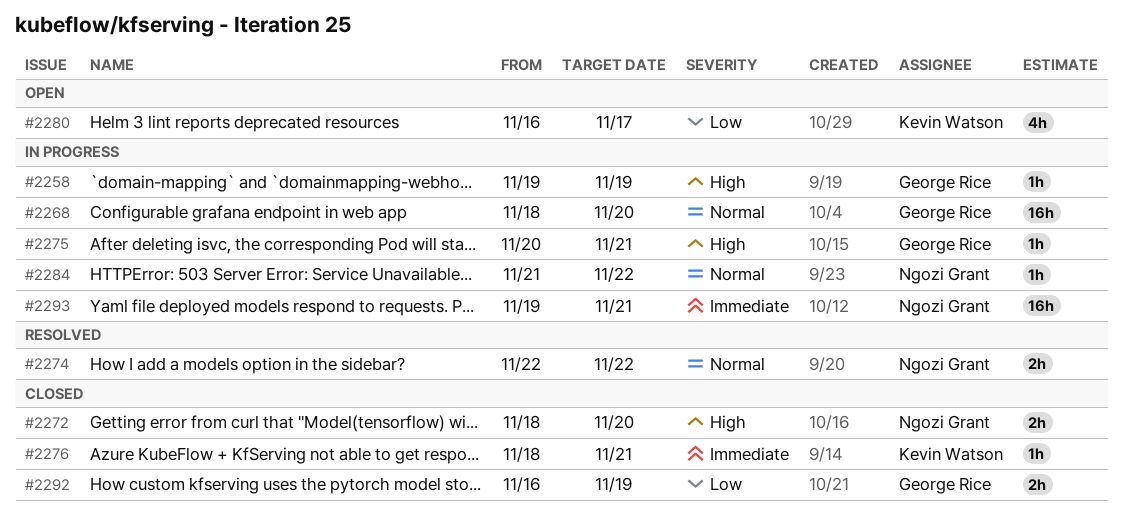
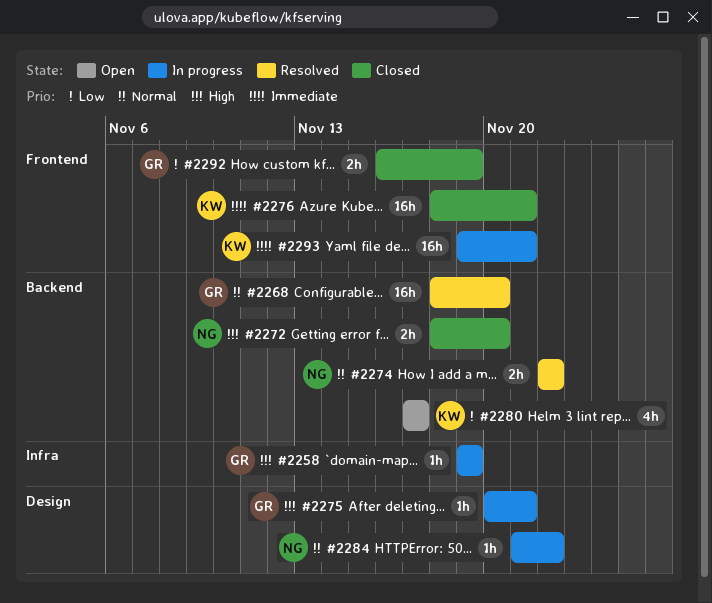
#2268, status: In progress -> Resolved
#2276, estimate: 1h -> 16h
#2280, start: Nov 16 -> Nov 17
#2293, owner: Ngozi Grant -> Kevin Watson

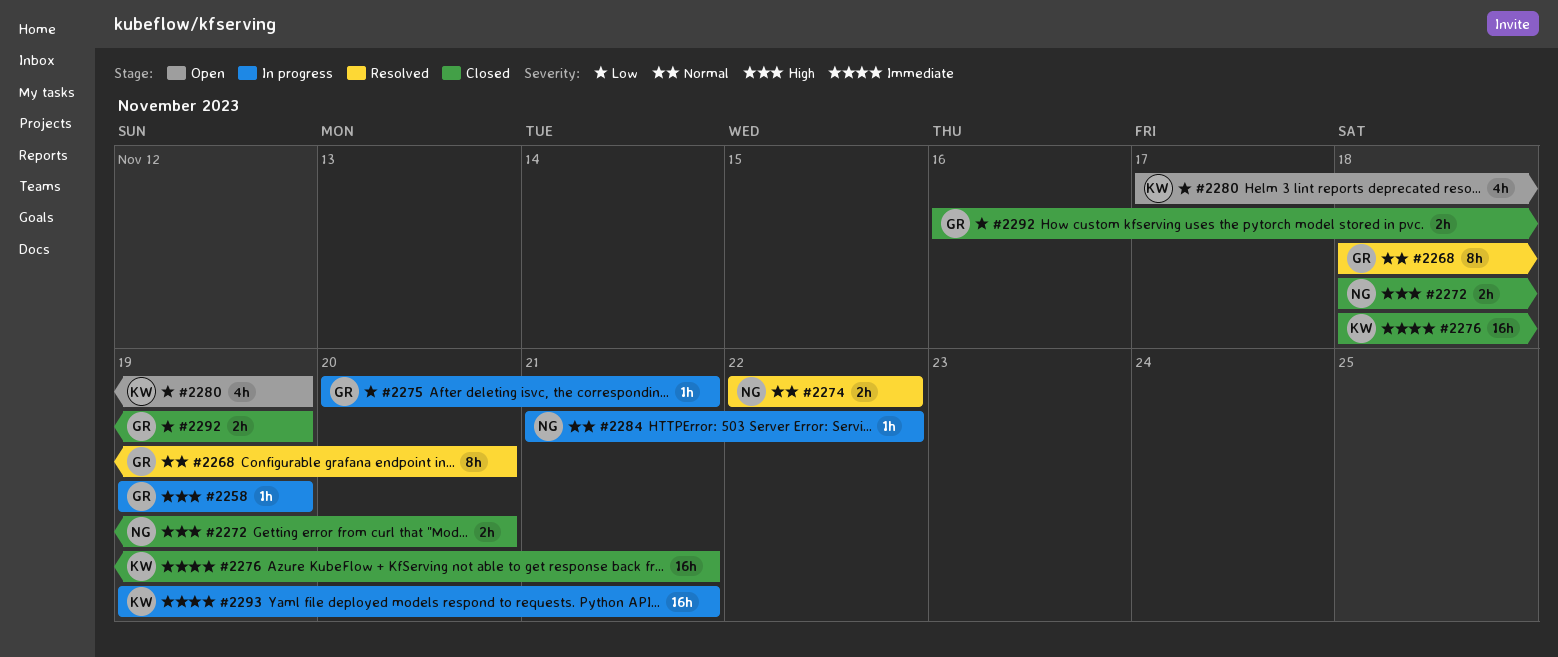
#2268, estimate: 16h -> 8h
#2275, priority: High -> Low
#2280, due: Nov 17 -> Nov 19

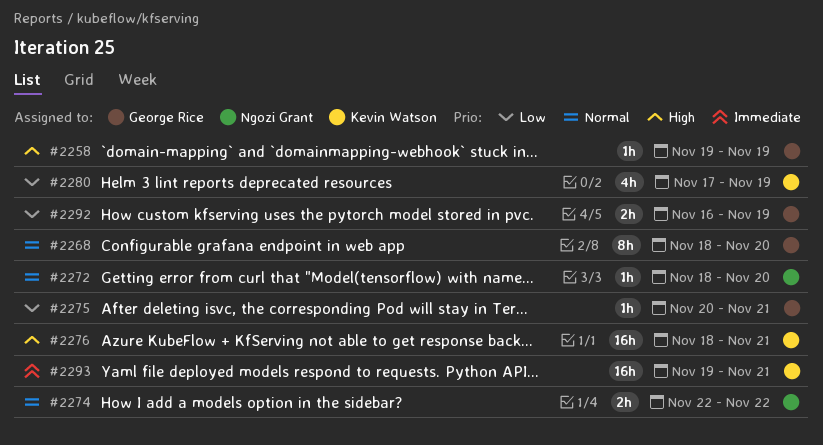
#2272, priority: High -> Normal
#2272, estimate: 2h -> 1h
#2276, priority: Immediate -> High
#2284: present -> none

